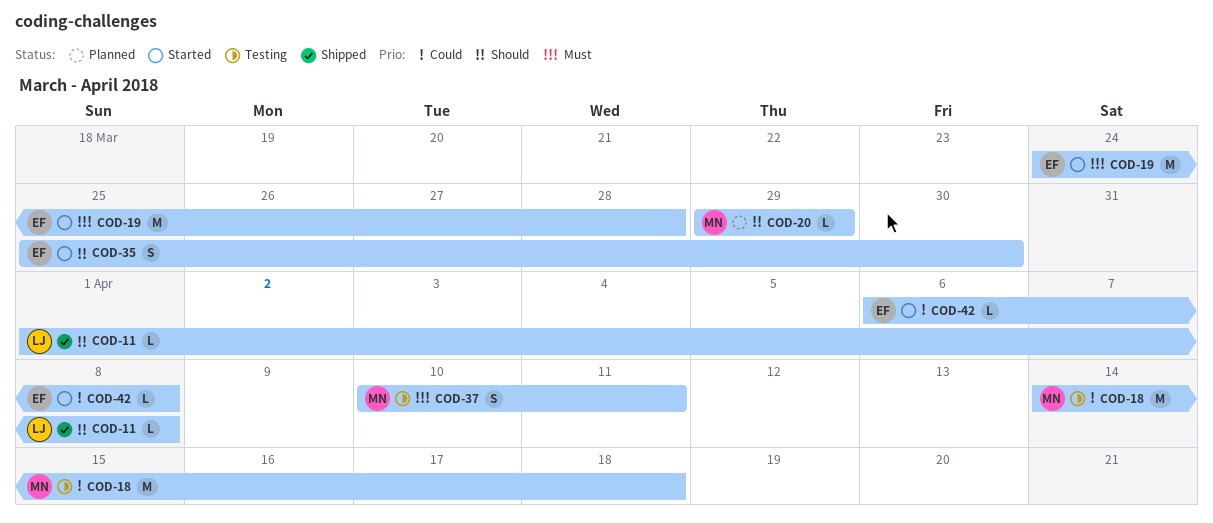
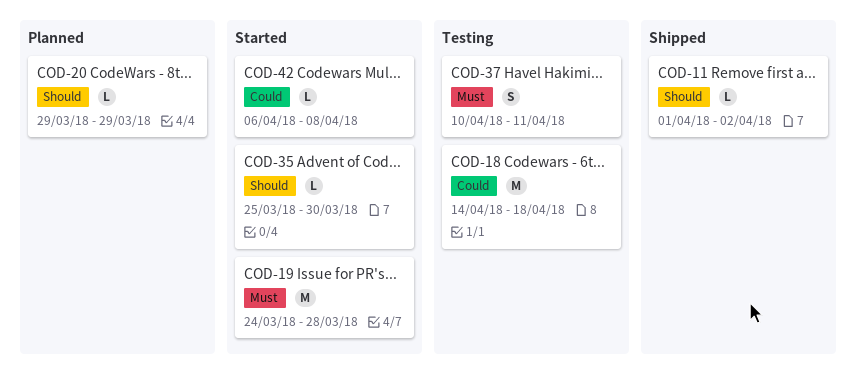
COD-11, due: Apr 8 -> Apr 2
COD-35, estimate: S -> L

